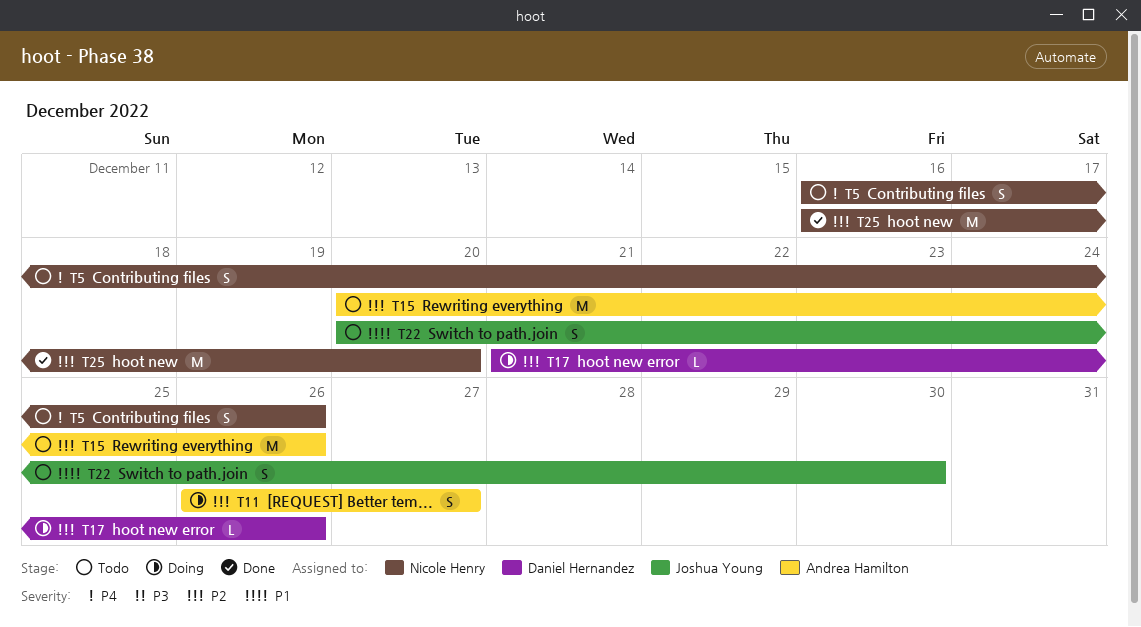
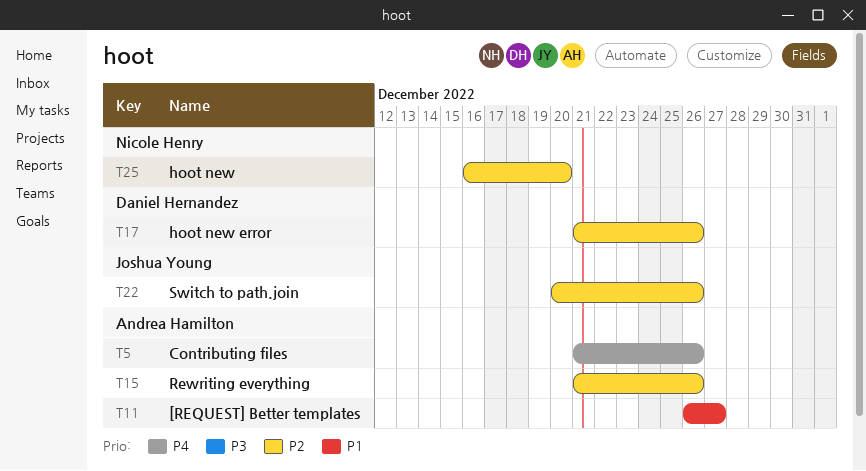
T5, owner: Nicole Henry -> Andrea Hamilton
T5, start: Dec 16 -> Dec 21
T11, priority: P2 -> P1
T15, start: Dec 20 -> Dec 21
T22, priority: P1 -> P2
T22, due: Dec 30 -> Dec 26

